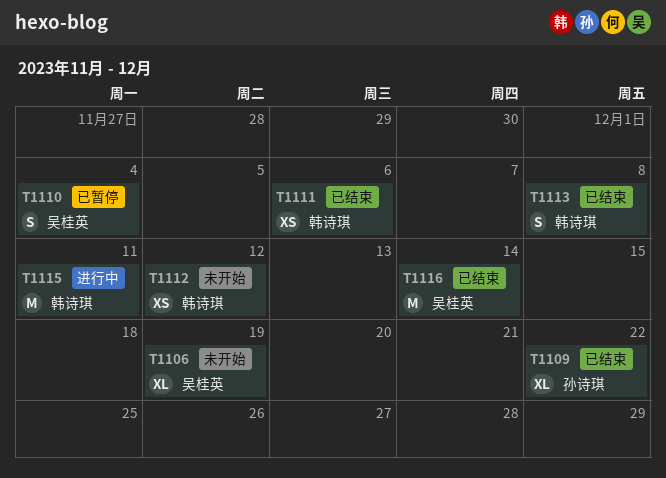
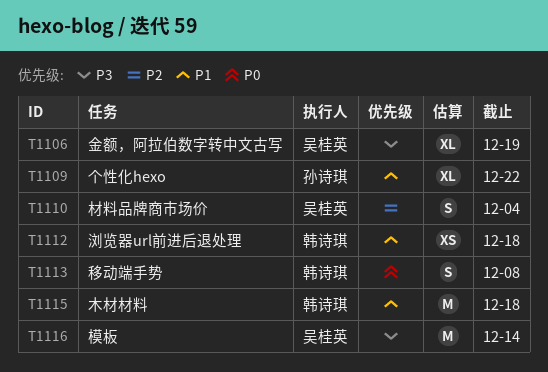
T1111: present -> none
T1112, due: Dec 12 -> Dec 18
T1115, due: Dec 11 -> Dec 18

